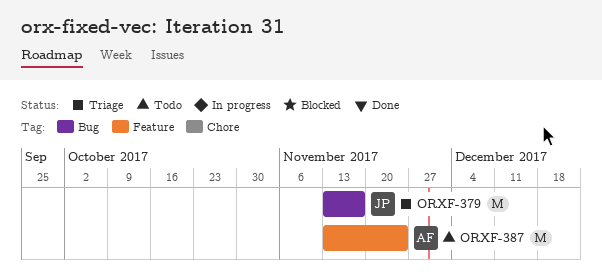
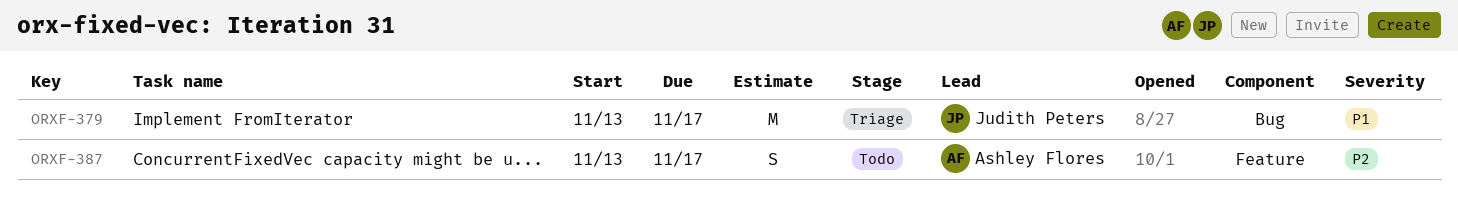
ORXF-387, estimate: M -> S
ORXF-387, due: Nov 24 -> Nov 17

